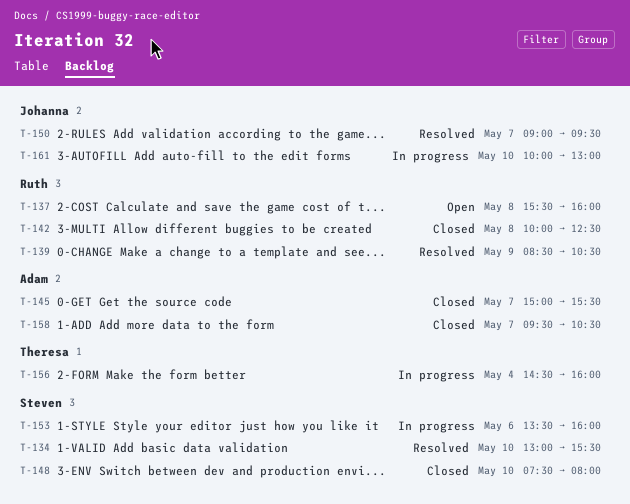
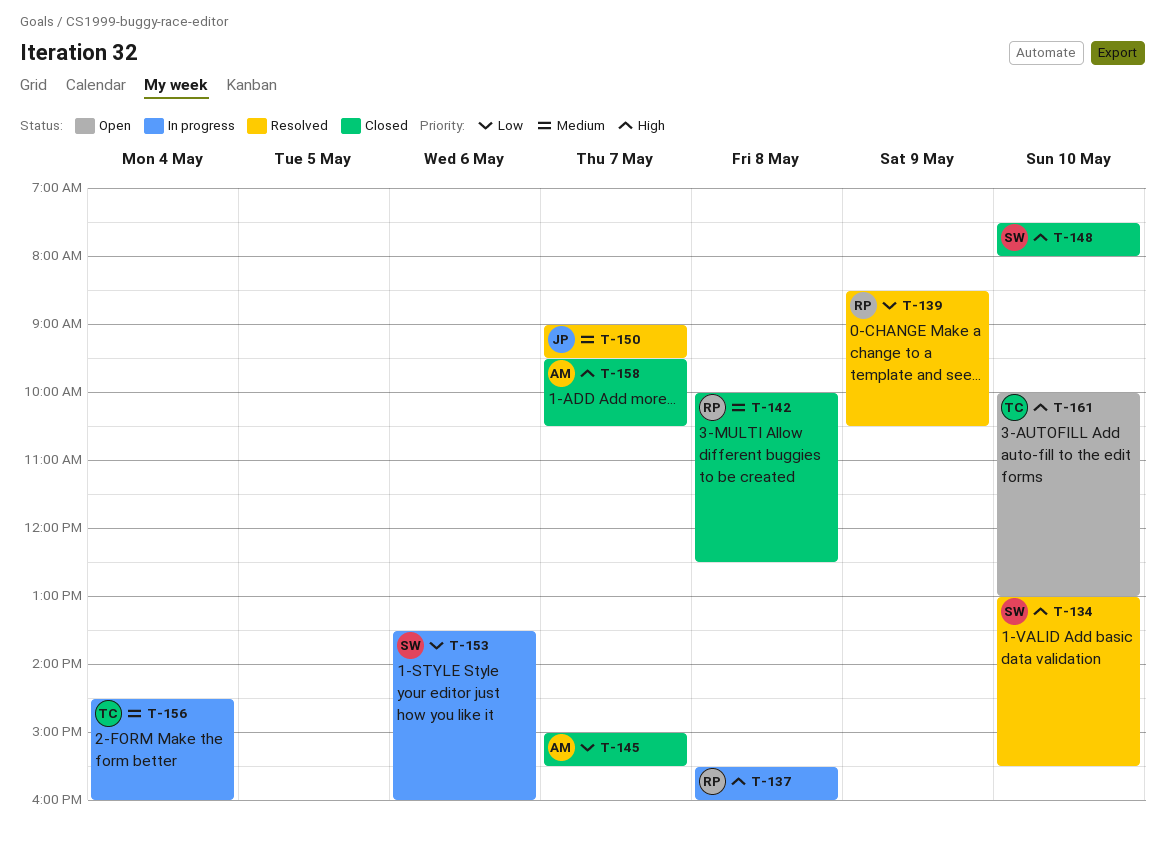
T-137, status: Open -> In progress
T-161, status: In progress -> Open
T-161, owner: Johanna -> Theresa

